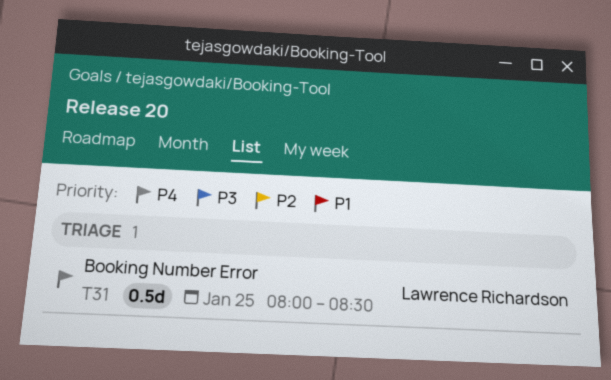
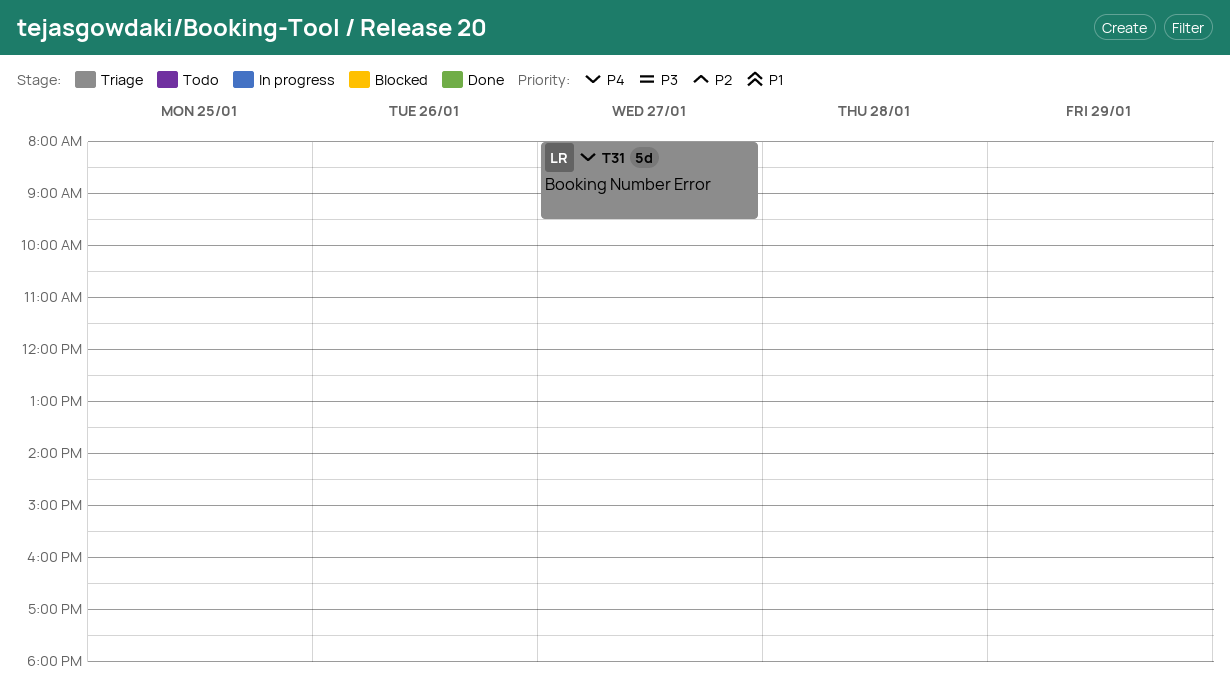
T31, estimate: 0.5d -> 5d
T31, day: Jan 25 -> Jan 27
T31, ends: 08:30 -> 09:30

